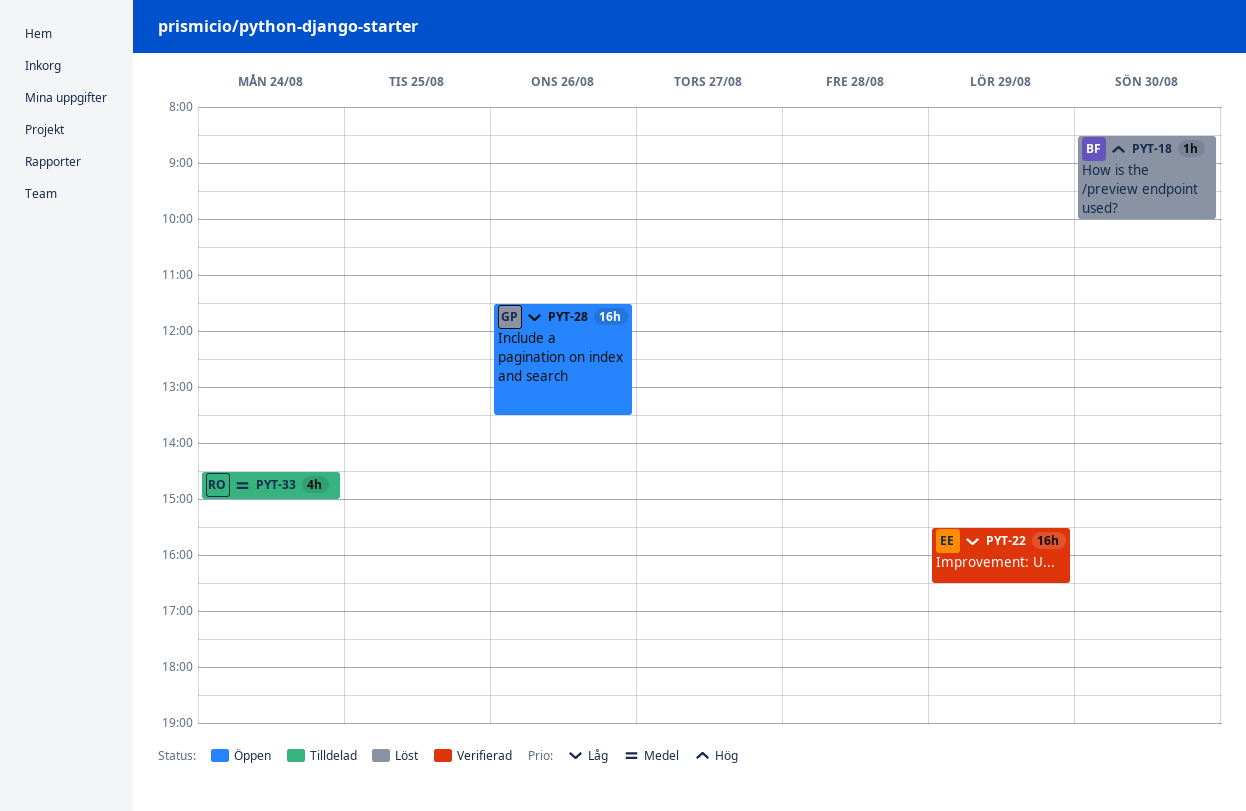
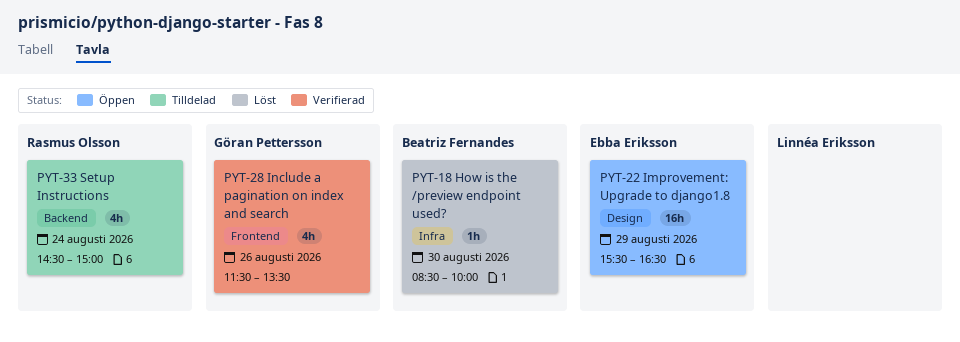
PYT-22, status: Verifierad -> Öppen
PYT-28, status: Öppen -> Verifierad
PYT-28, estimate: 16h -> 4h

